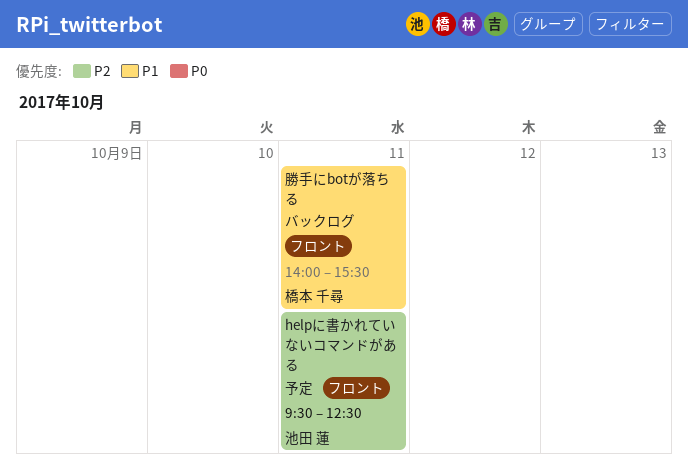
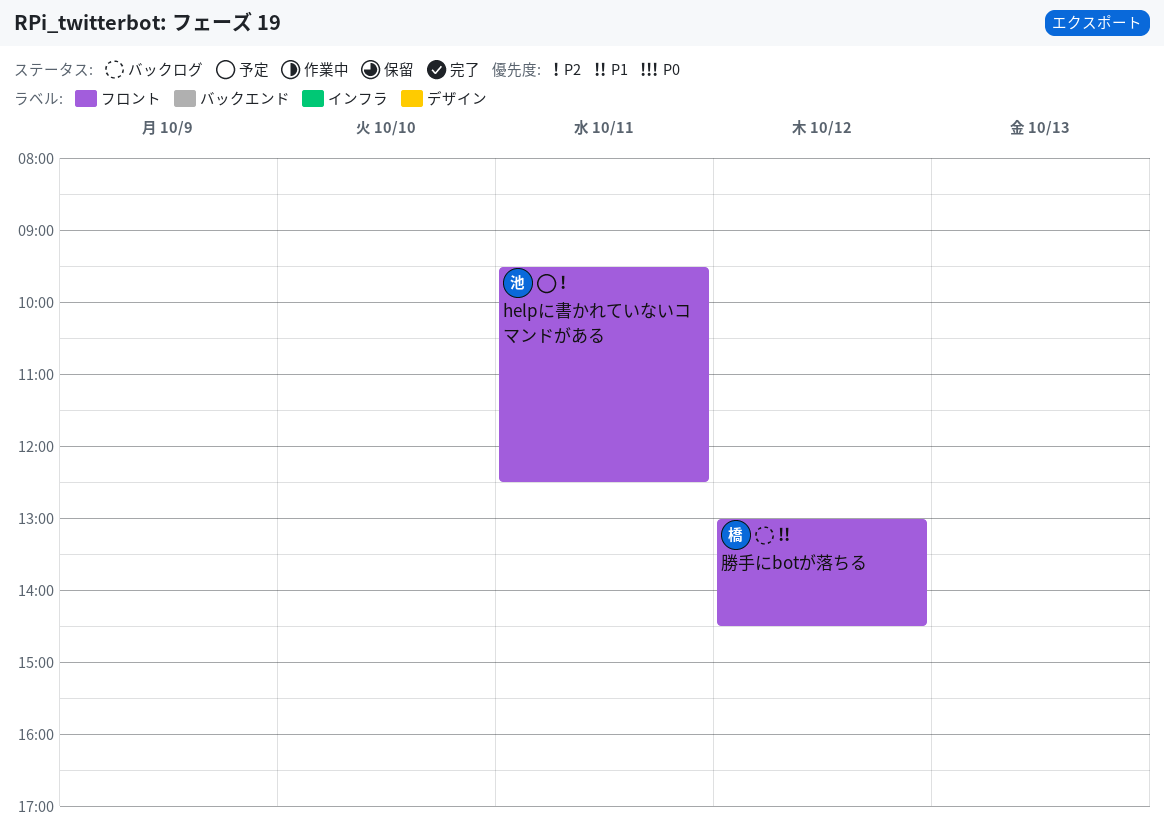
勝手にbotが落ちる, day: Oct 11 -> Oct 12
勝手にbotが落ちる, begins: 14:00 -> 13:00
勝手にbotが落ちる, ends: 15:30 -> 14:30

